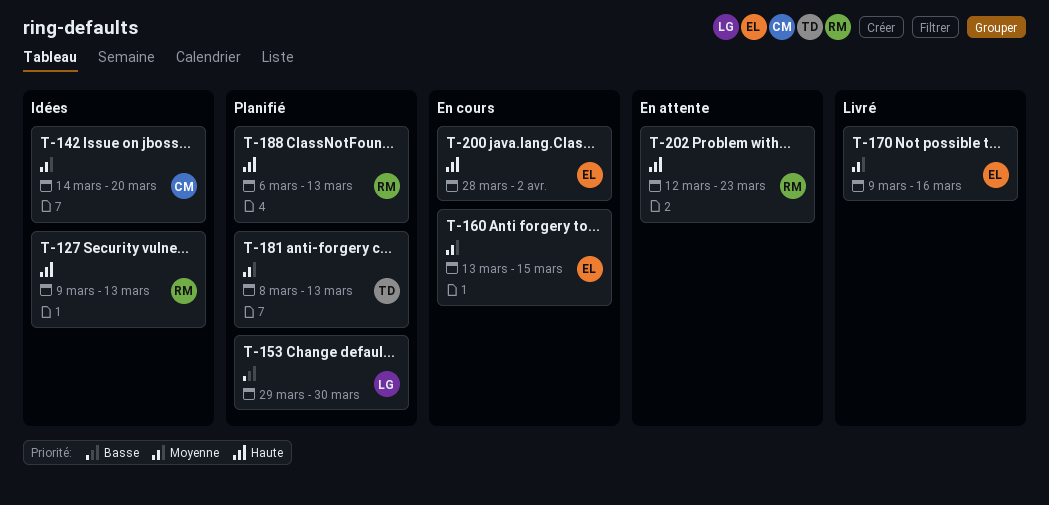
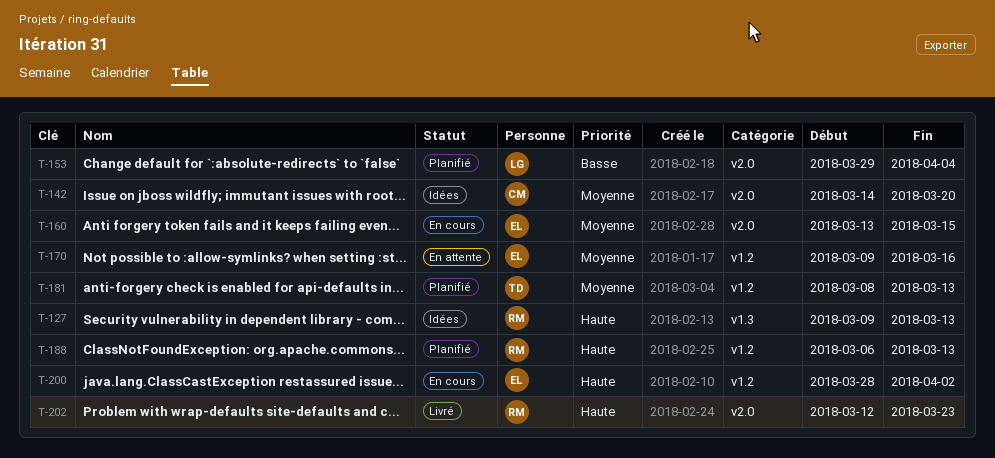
T-153, due: Mar 30 -> Apr 4
T-170, status: Livré -> En attente
T-202, status: En attente -> Livré

